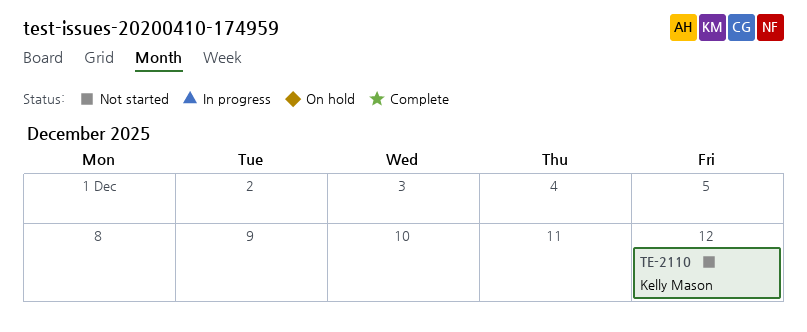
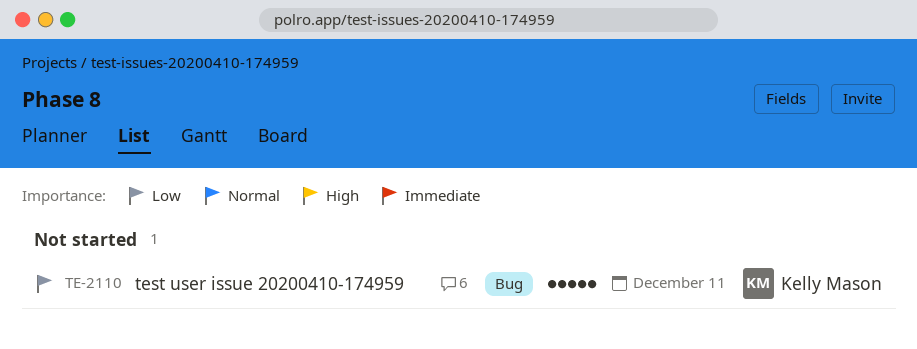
TE-2110, due: Dec 12 -> Dec 11

